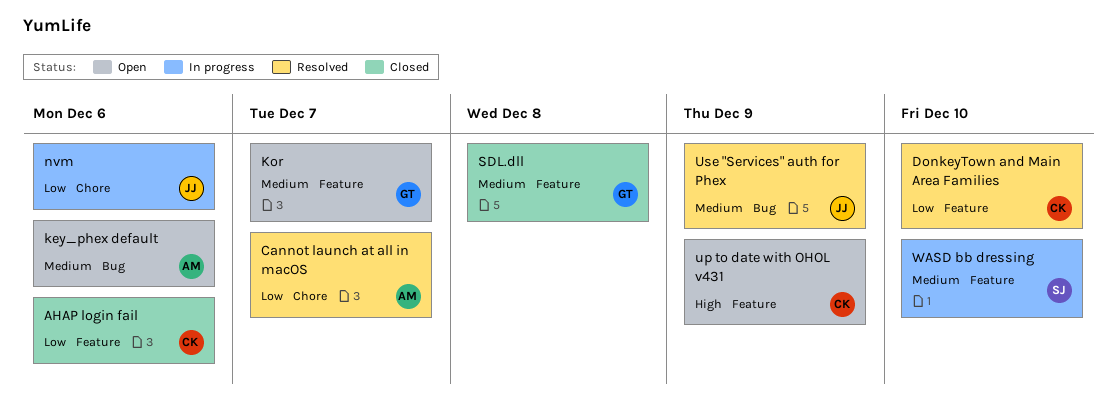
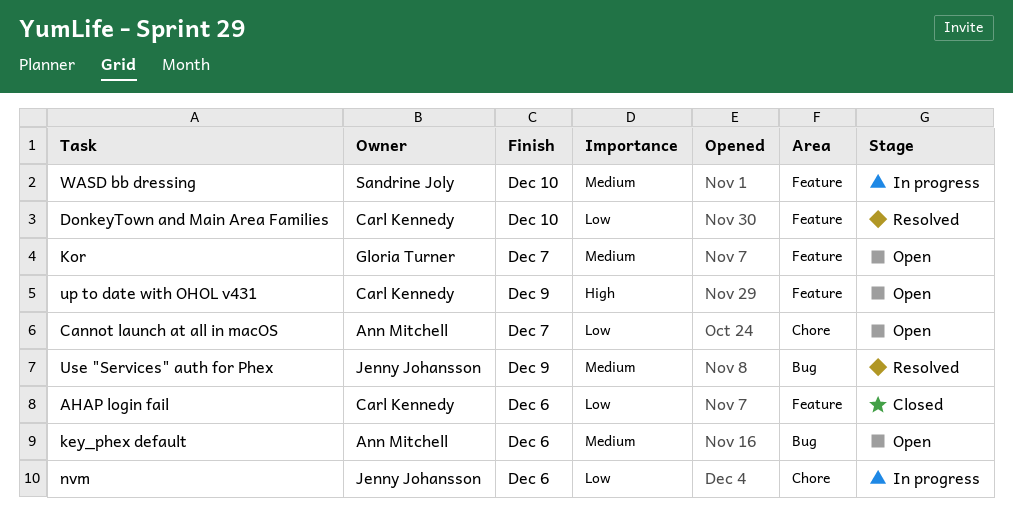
Cannot launch at all in macOS, status: Resolved -> Open
SDL.dll: present -> none

